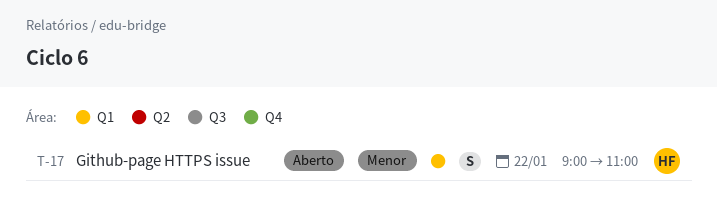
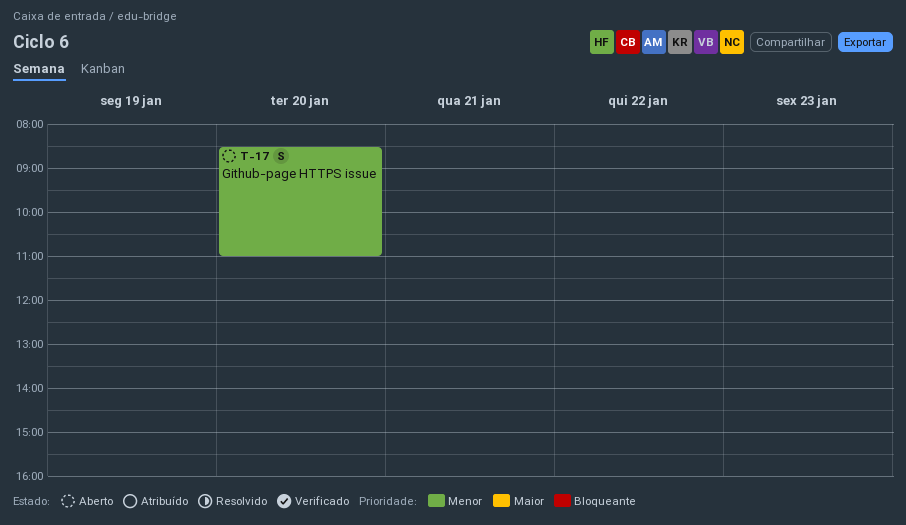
T-17, day: Jan 22 -> Jan 20
T-17, begins: 09:00 -> 08:30

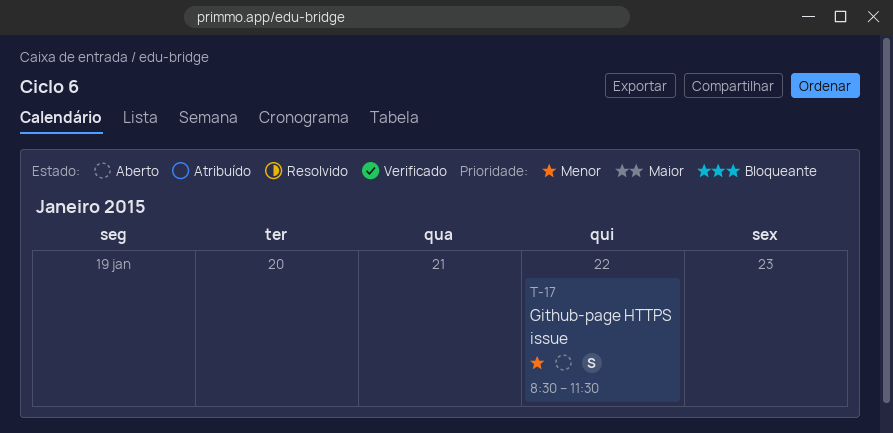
T-17, day: Jan 20 -> Jan 22
T-17, ends: 11:00 -> 11:30

